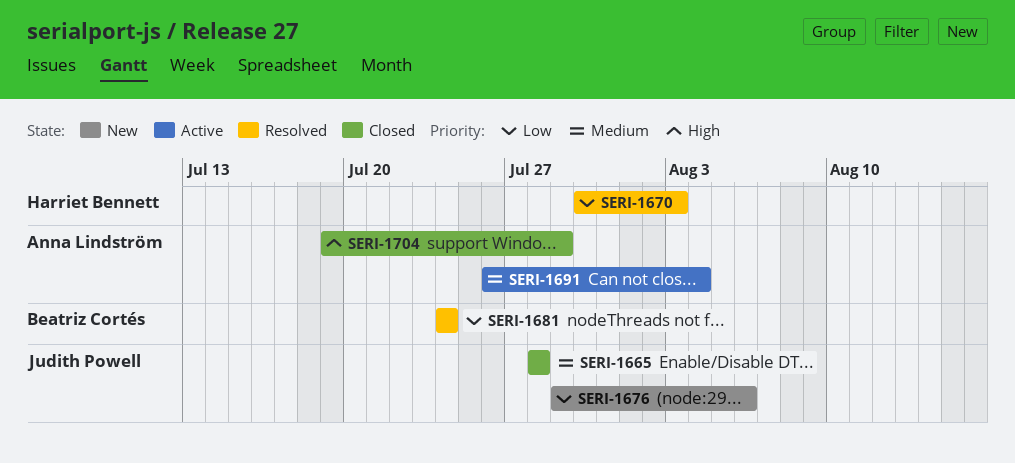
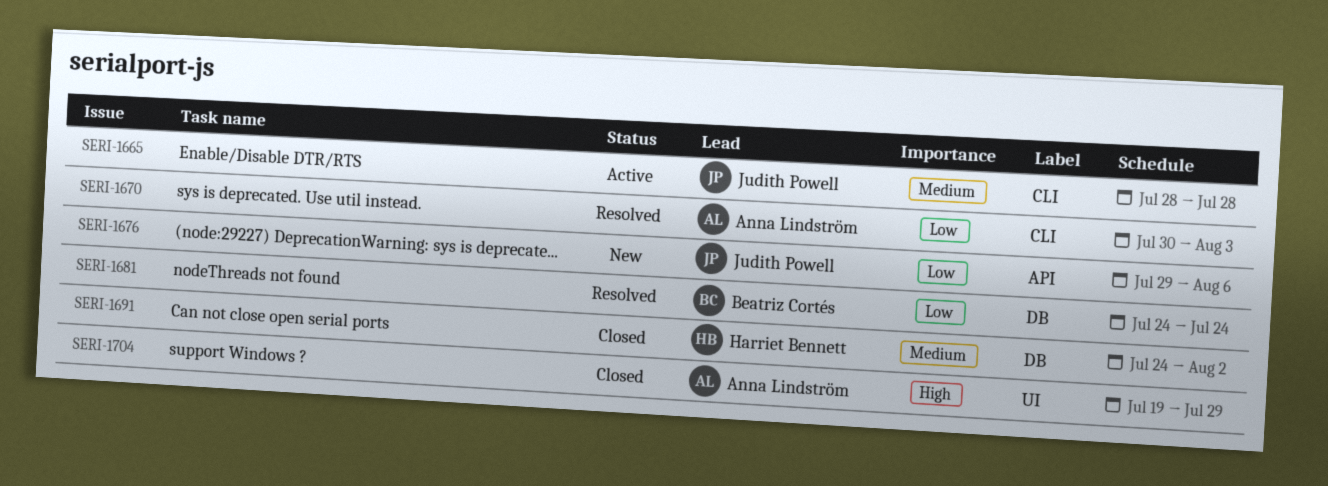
SERI-1665, status: Closed -> Active
SERI-1670, owner: Harriet Bennett -> Anna Lindström
SERI-1691, status: Active -> Closed
SERI-1691, owner: Anna Lindström -> Harriet Bennett
SERI-1691, start: Jul 26 -> Jul 24
SERI-1691, due: Aug 4 -> Aug 2

